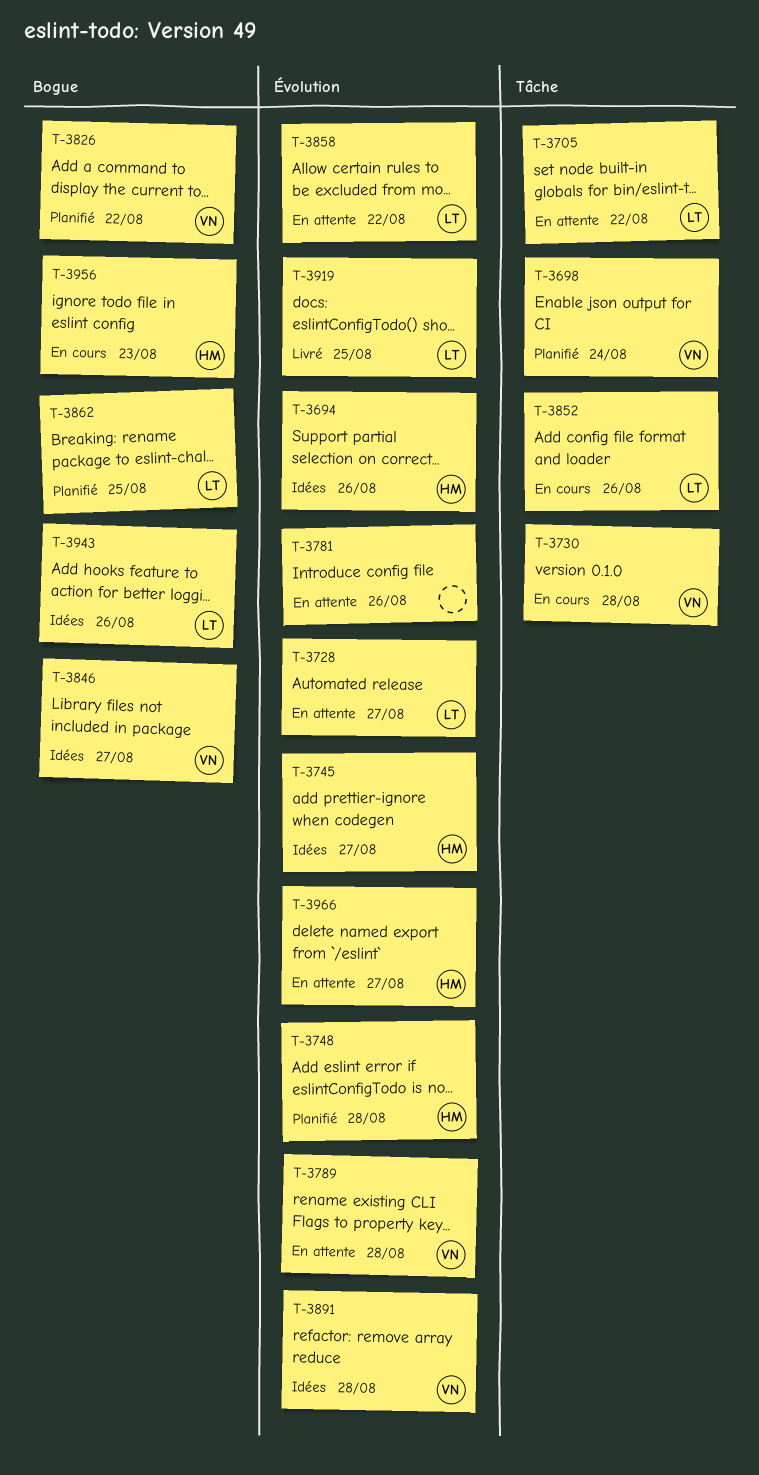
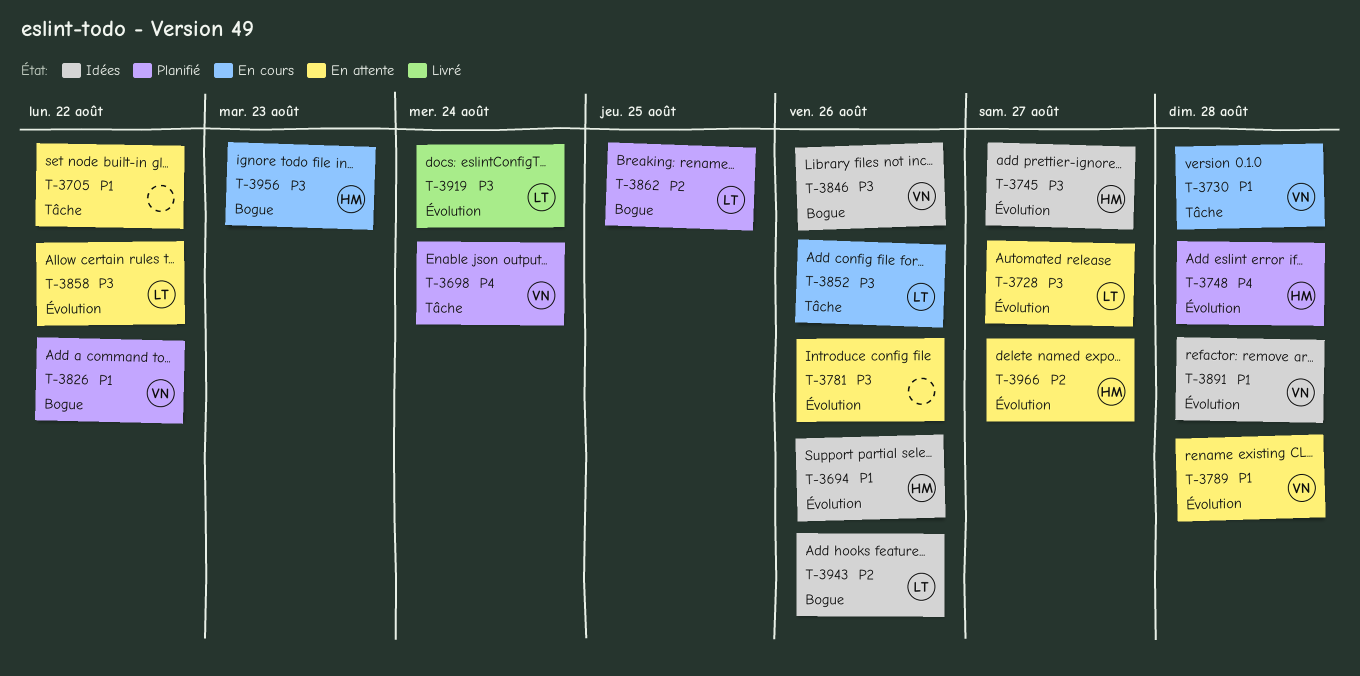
T-3705, owner: LT -> none
T-3846, due: Aug 27 -> Aug 26
T-3919, due: Aug 25 -> Aug 24

